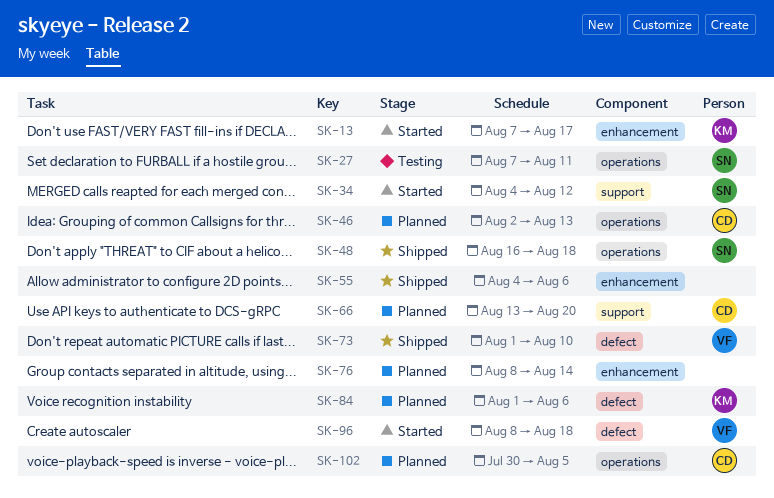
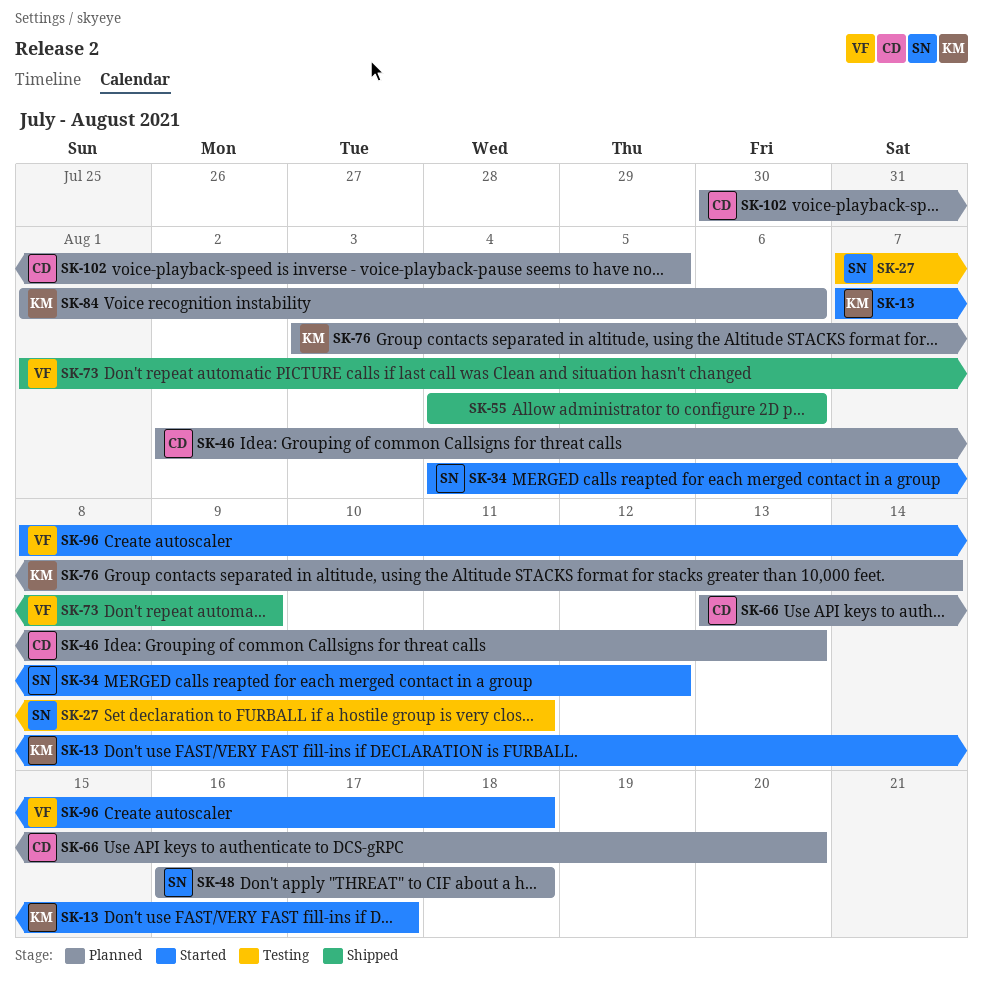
SK-48, status: Shipped -> Planned
SK-73, due: Aug 10 -> Aug 9
SK-76, owner: none -> KM
SK-76, start: Aug 8 -> Aug 3

